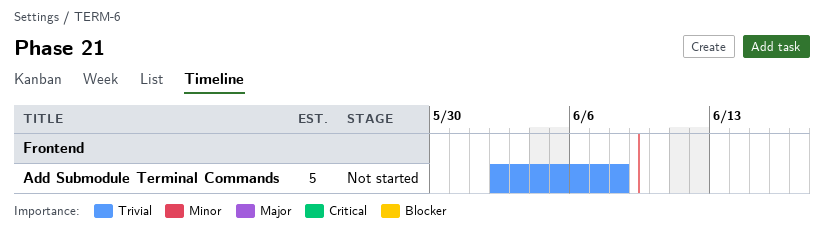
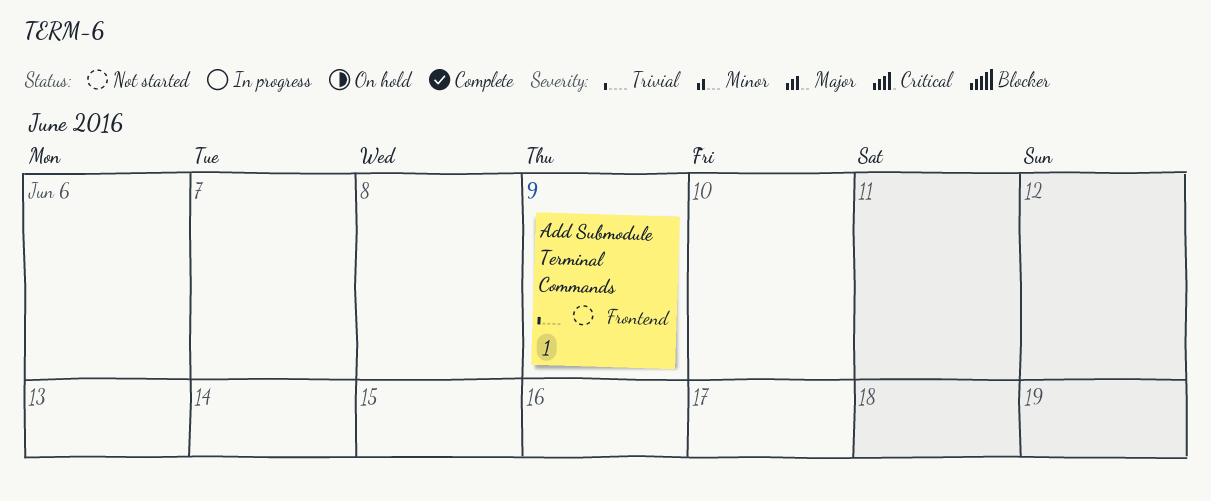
Add Submodule Terminal Commands, estimate: 5 -> 1
Add Submodule Terminal Commands, due: Jun 8 -> Jun 9

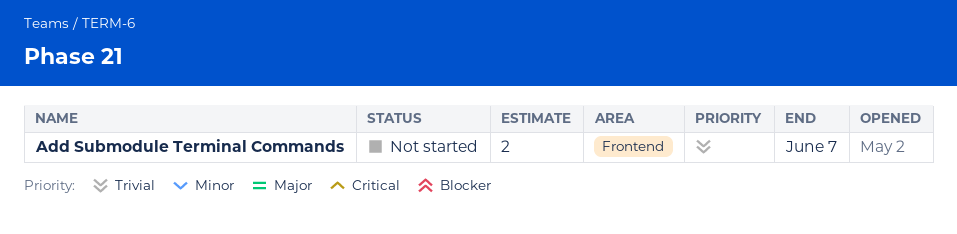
Add Submodule Terminal Commands, estimate: 1 -> 2
Add Submodule Terminal Commands, due: Jun 9 -> Jun 7

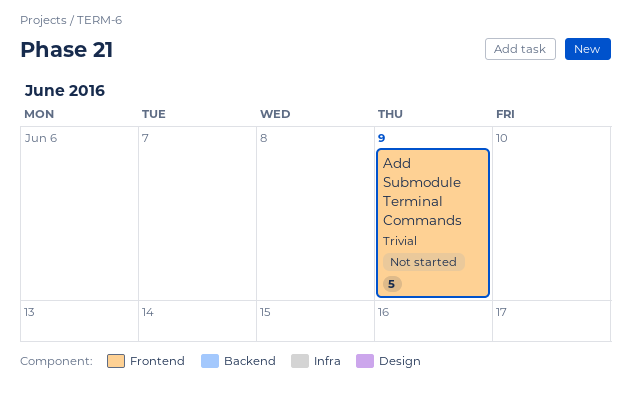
Add Submodule Terminal Commands, estimate: 2 -> 5
Add Submodule Terminal Commands, due: Jun 7 -> Jun 9

